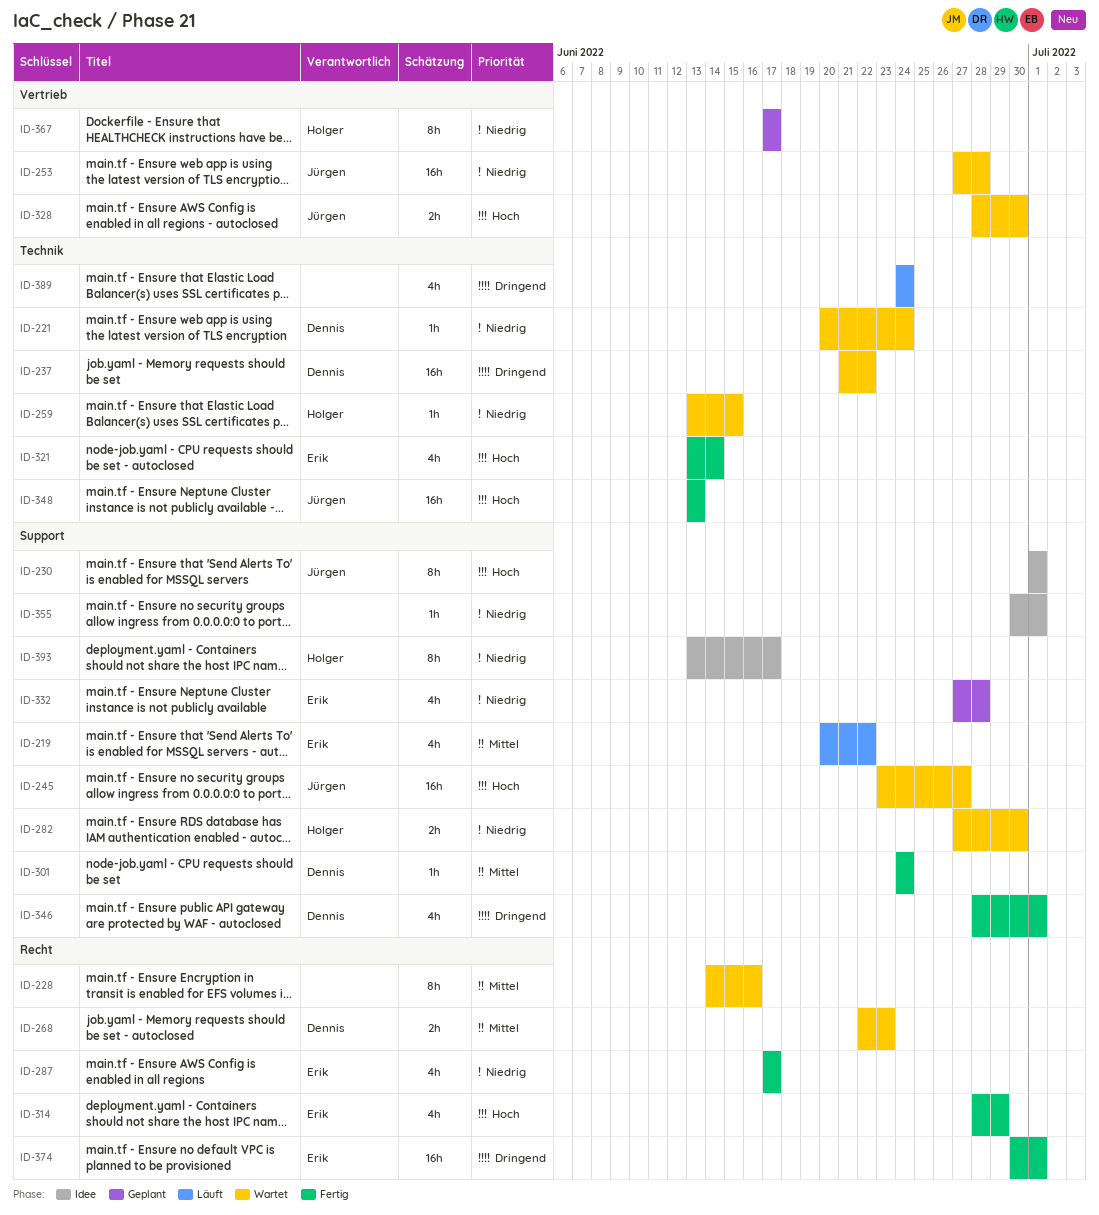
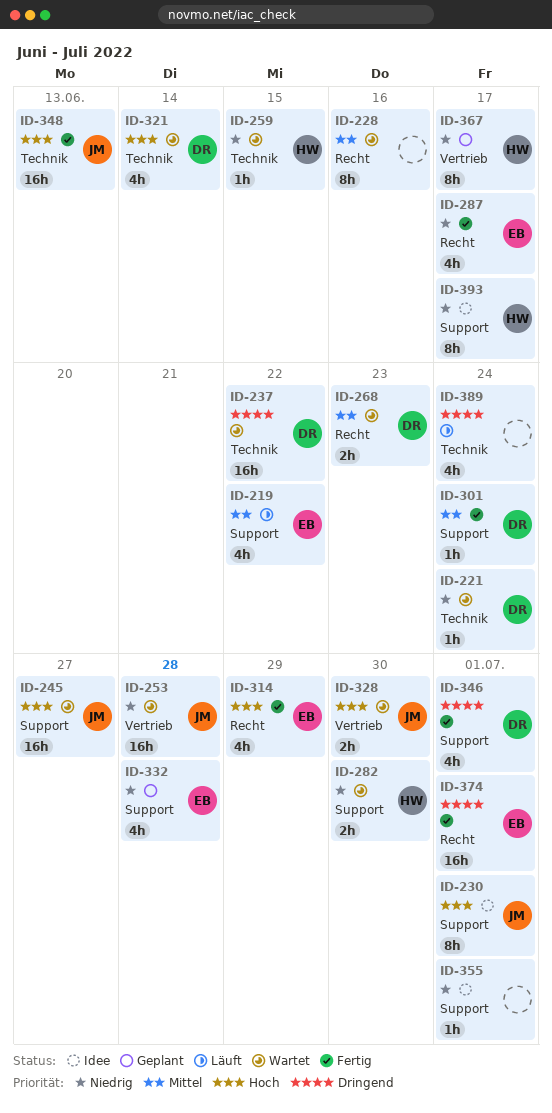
ID-321, status: Fertig -> Wartet
ID-321, owner: Erik -> Dennis

